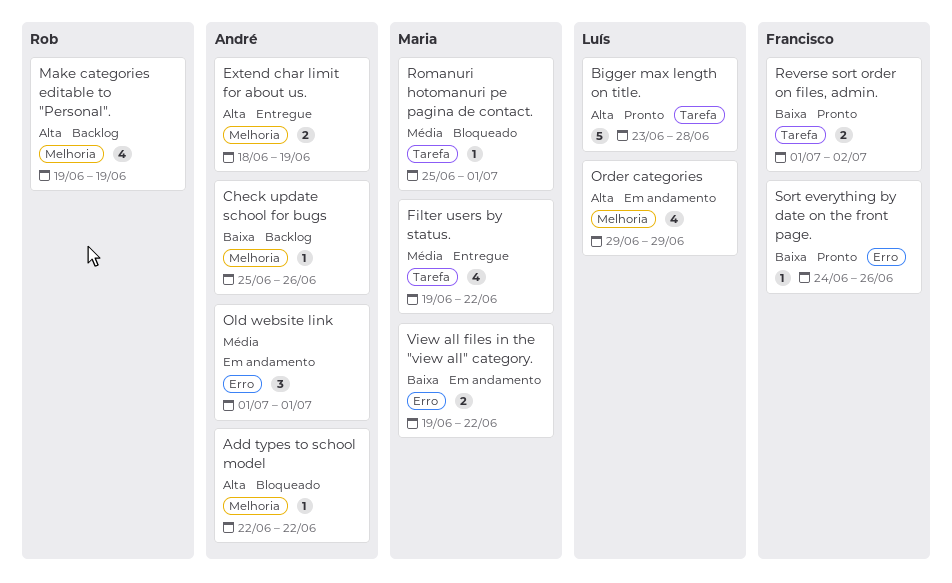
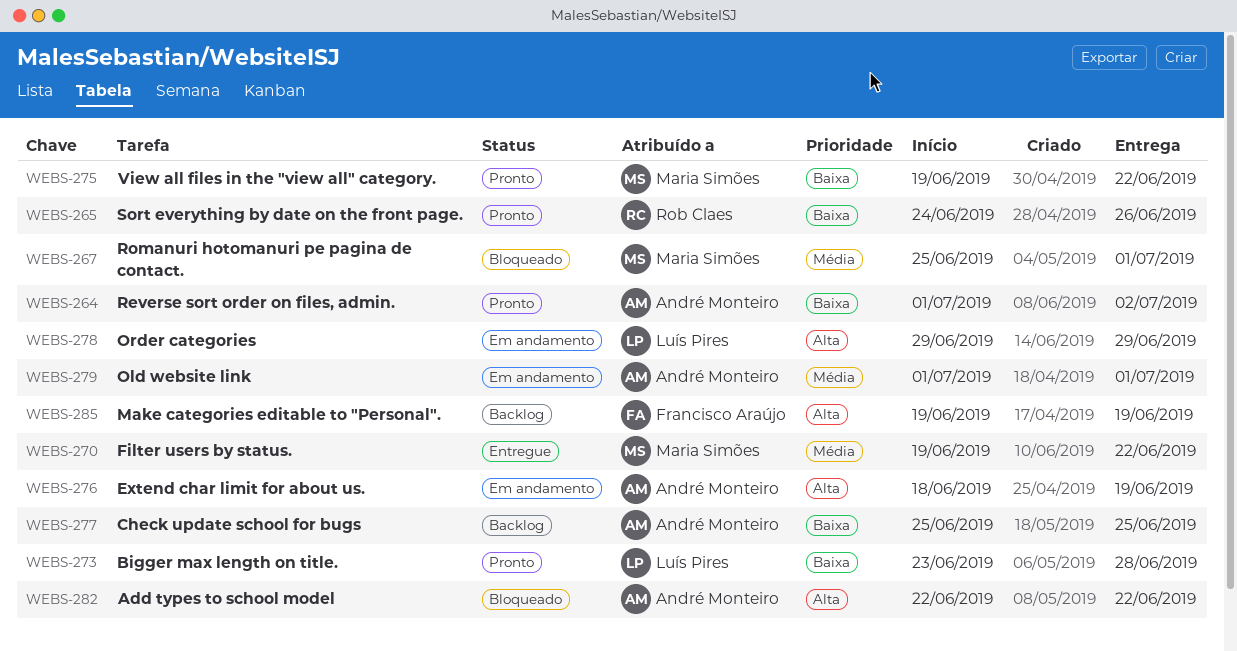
Bigger max length on title., priority: Alta -> Baixa
Check update school for bugs, due: Jun 26 -> Jun 25
Extend char limit for about us., status: Entregue -> Em andamento
Make categories editable to "Personal"., owner: Rob Claes -> Francisco Araújo
Reverse sort order on files, admin., owner: Francisco Araújo -> André Monteiro
Sort everything by date on the front page., owner: Francisco Araújo -> Rob Claes
View all files in the "view all" category., status: Em andamento -> Pronto

